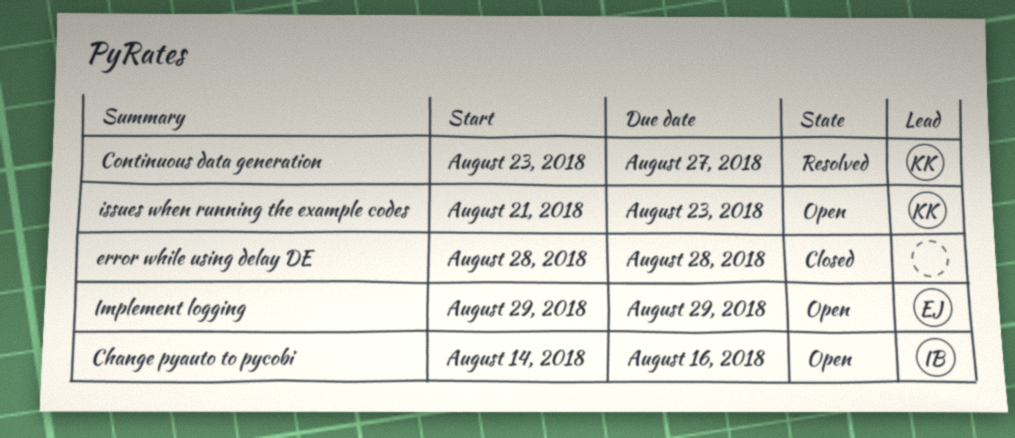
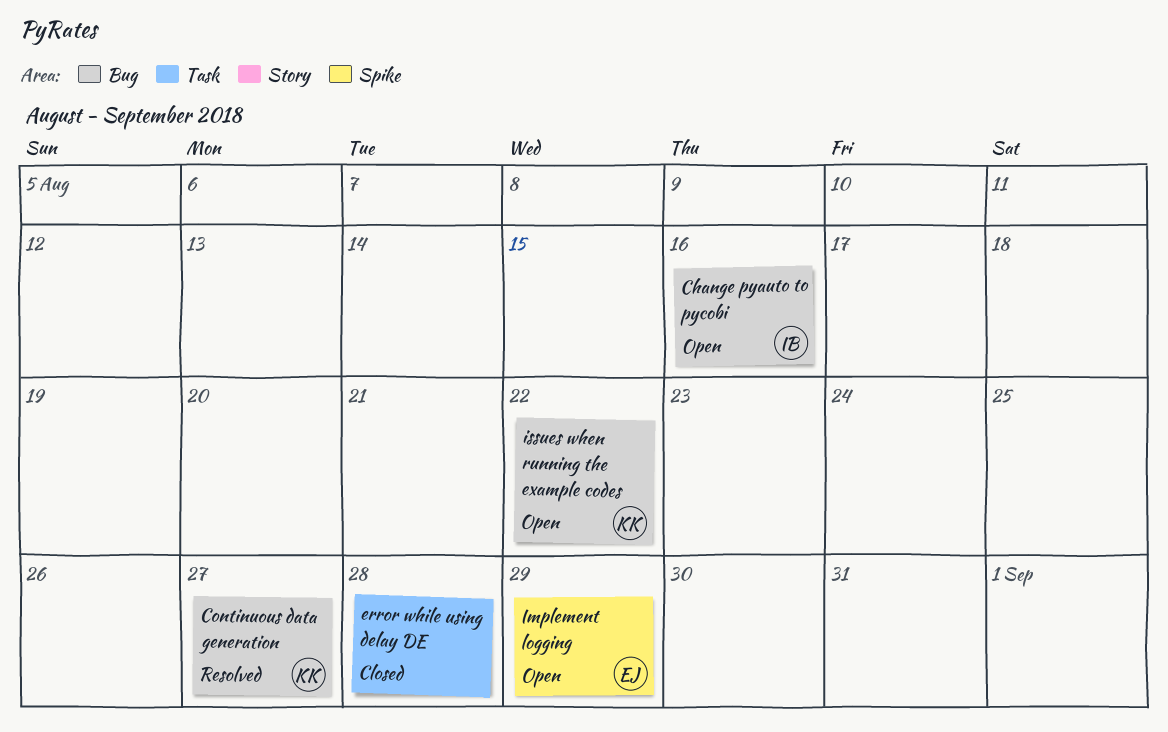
issues when running the example codes, due: Aug 23 -> Aug 22

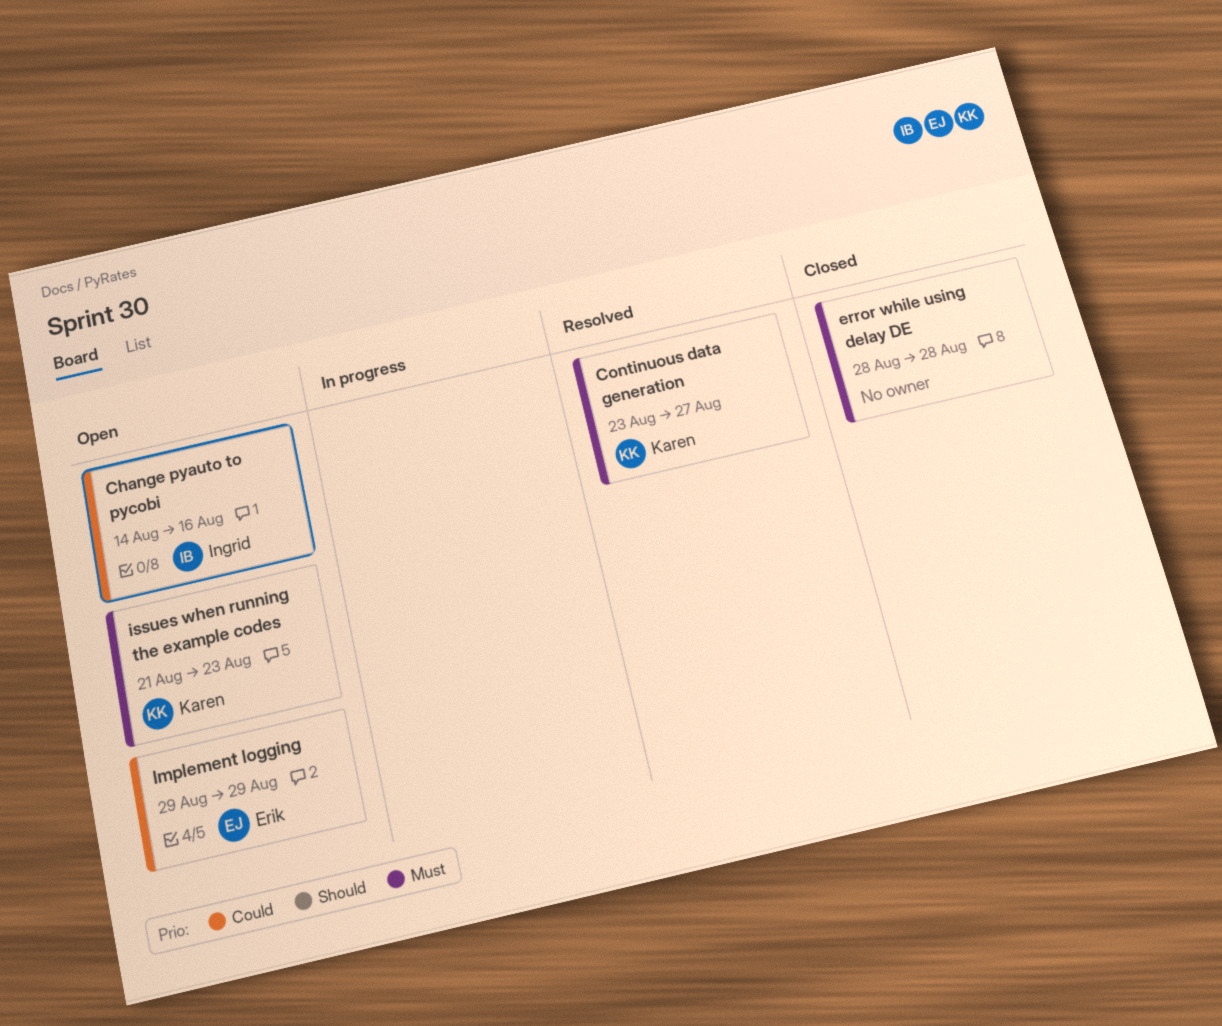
issues when running the example codes, due: Aug 22 -> Aug 23

